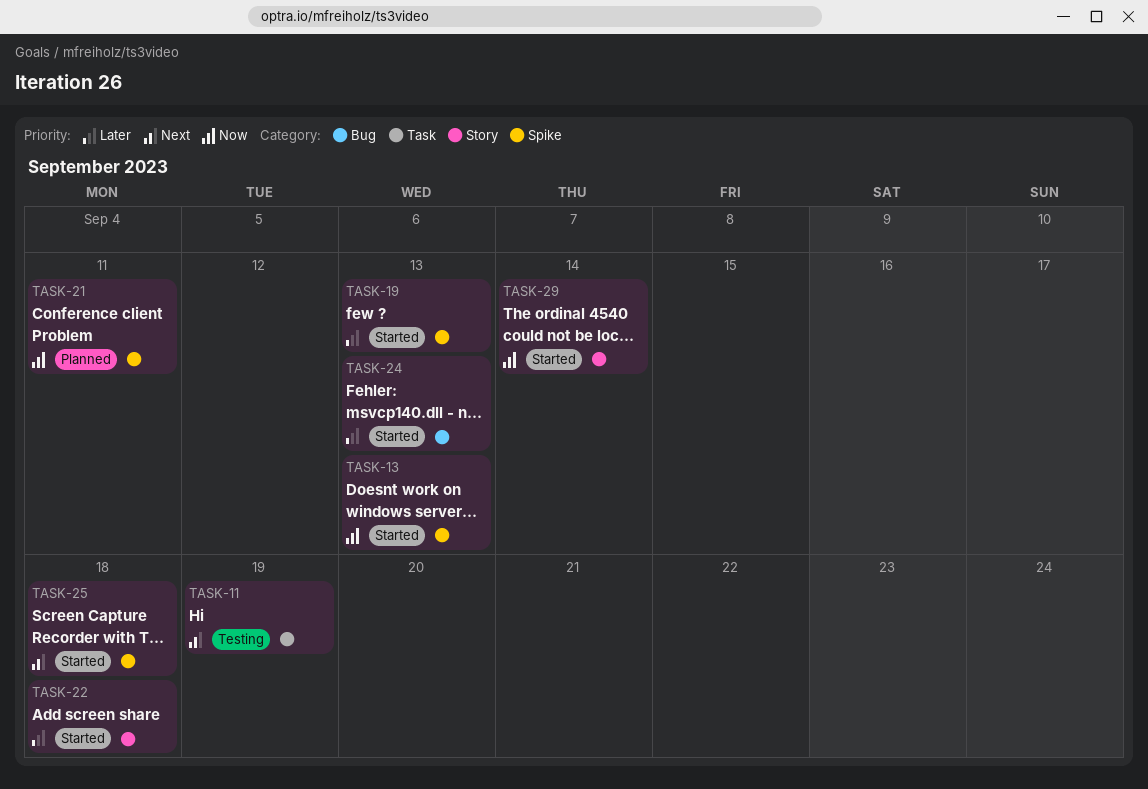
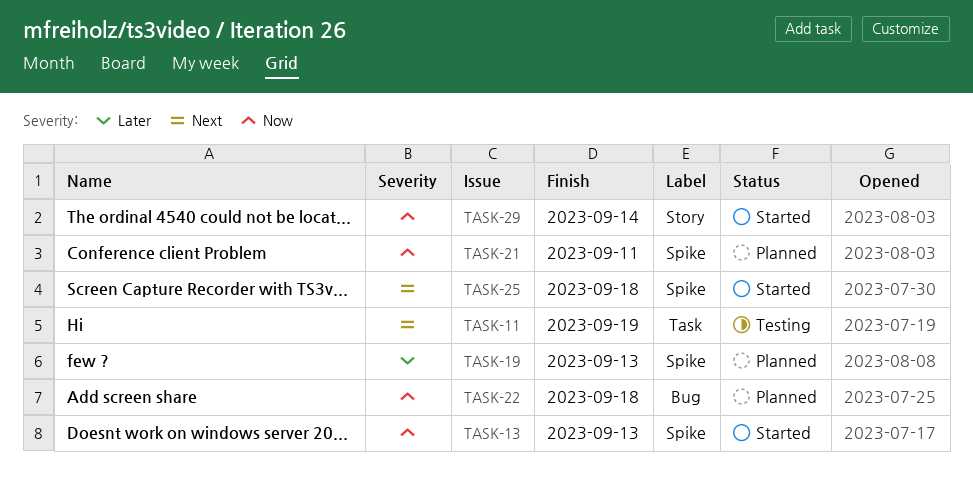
TASK-19, status: Started -> Planned
TASK-22, status: Started -> Planned
TASK-22, priority: Later -> Now
TASK-22, label: Story -> Bug
TASK-24: present -> none

